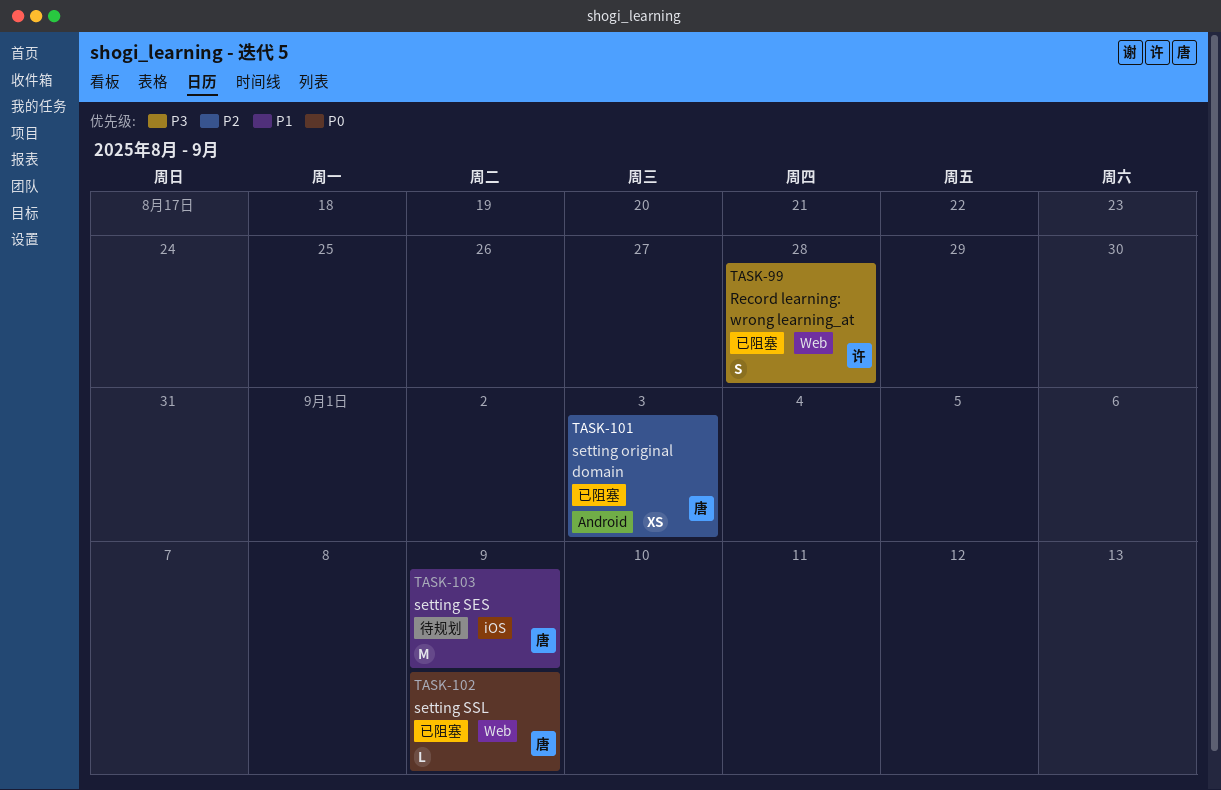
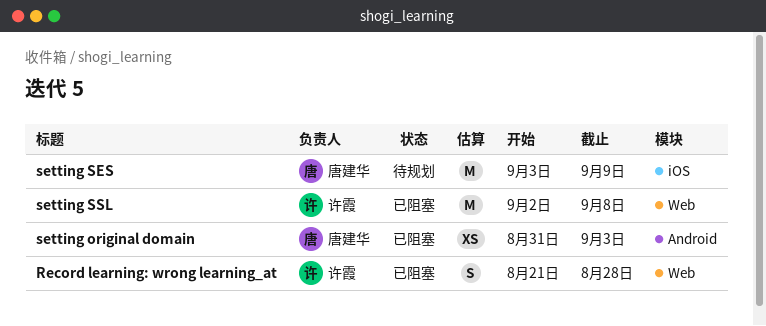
setting SSL, owner: 唐建华 -> 许霞
setting SSL, estimate: L -> M
setting SSL, due: Sep 9 -> Sep 8

